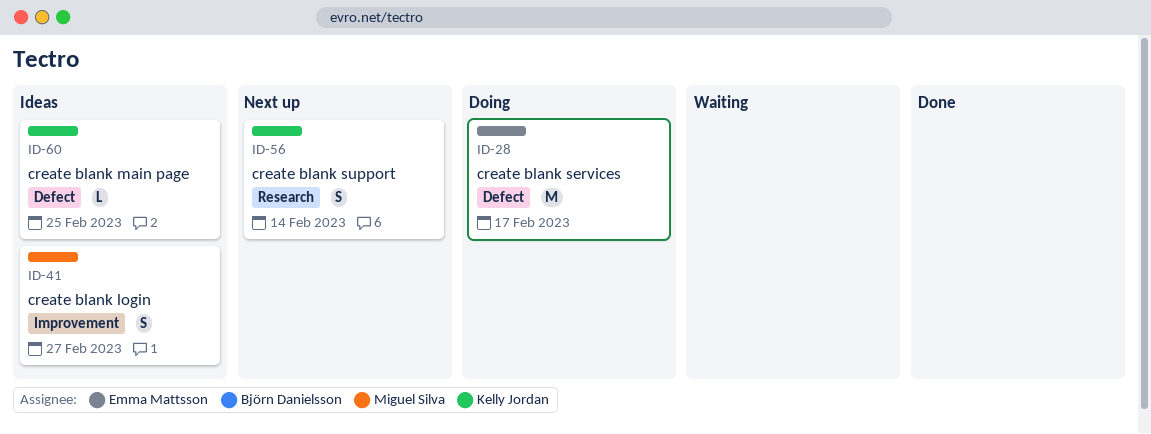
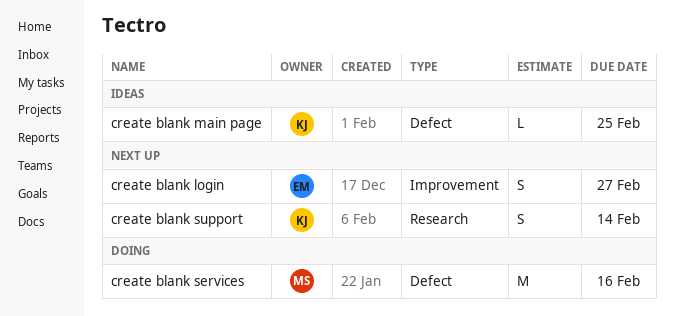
create blank login, status: Ideas -> Next up
create blank login, owner: Miguel Silva -> Emma Mattsson
create blank services, owner: Emma Mattsson -> Miguel Silva
create blank services, due: Feb 17 -> Feb 16

